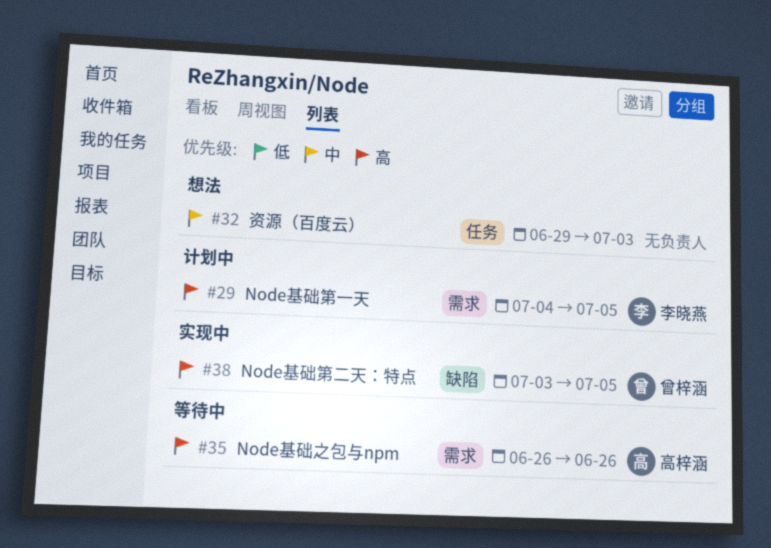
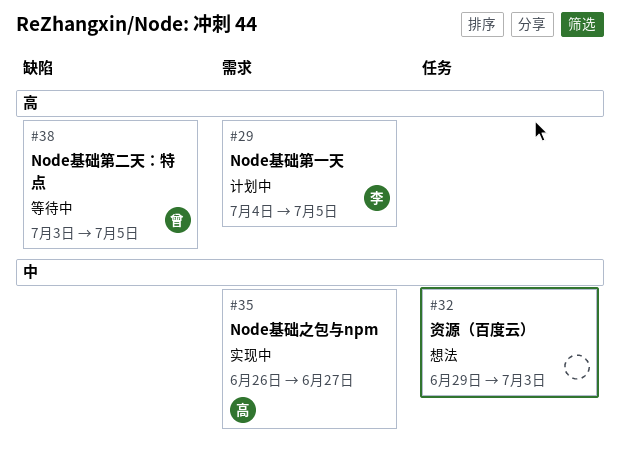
#35, status: 等待中 -> 实现中
#35, priority: 高 -> 中
#35, due: Jun 26 -> Jun 27
#38, status: 实现中 -> 等待中

